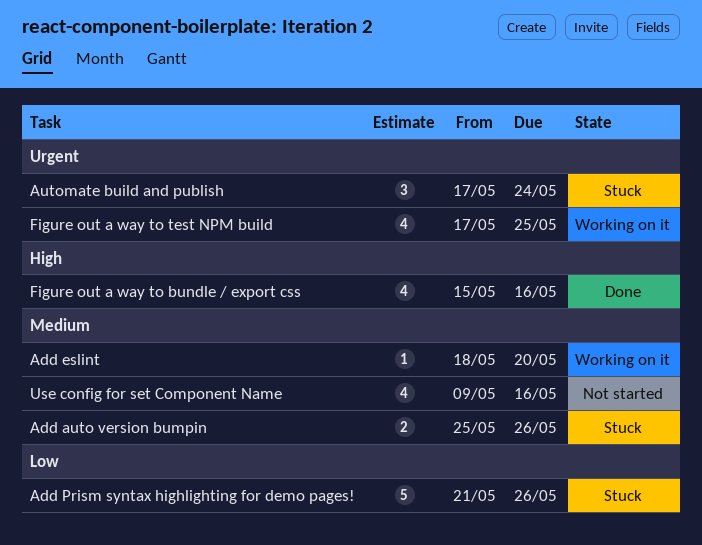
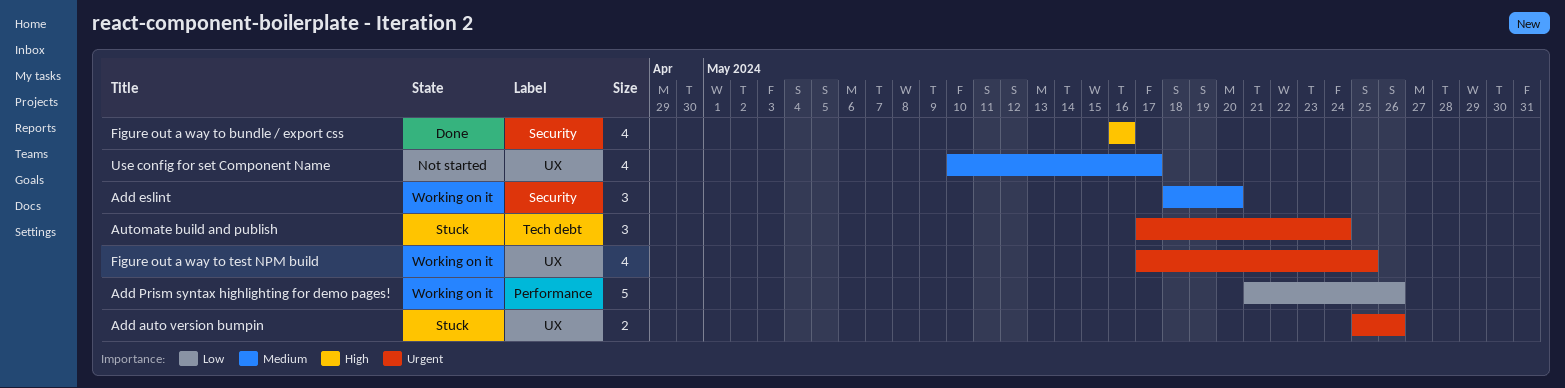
Add auto version bumpin, priority: Medium -> Urgent
Add eslint, estimate: 1 -> 3
Add Prism syntax highlighting for demo pages!, status: Stuck -> Working on it
Figure out a way to bundle / export css, start: May 15 -> May 16
Use config for set Component Name, start: May 9 -> May 10
Use config for set Component Name, due: May 16 -> May 17

